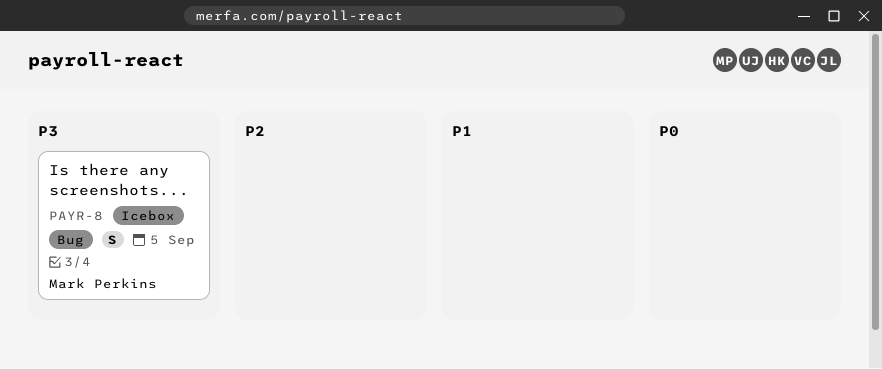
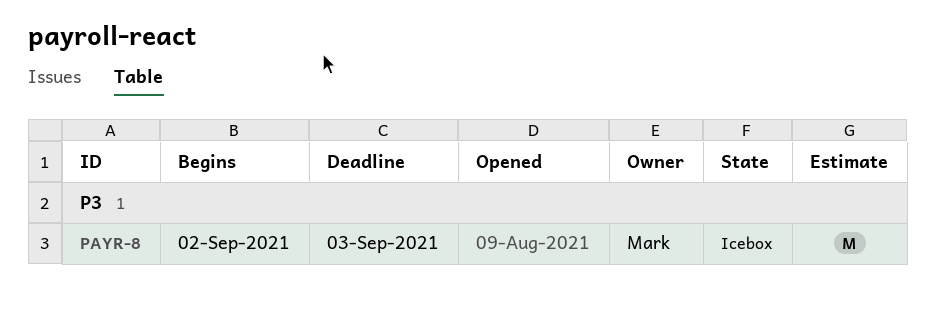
PAYR-8, estimate: S -> M
PAYR-8, due: Sep 5 -> Sep 3

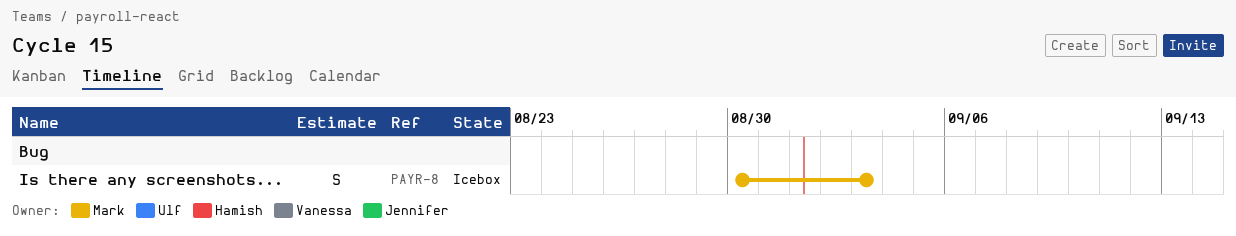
PAYR-8, estimate: M -> S
PAYR-8, start: Sep 2 -> Aug 30

